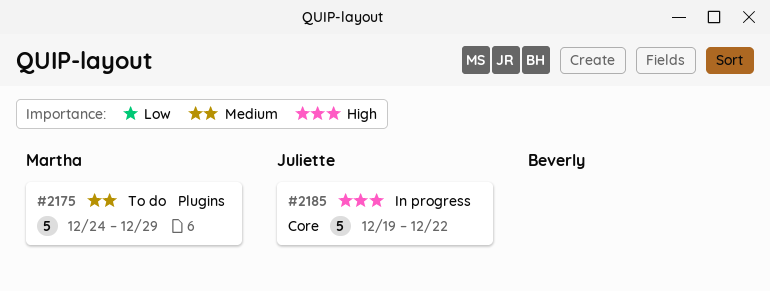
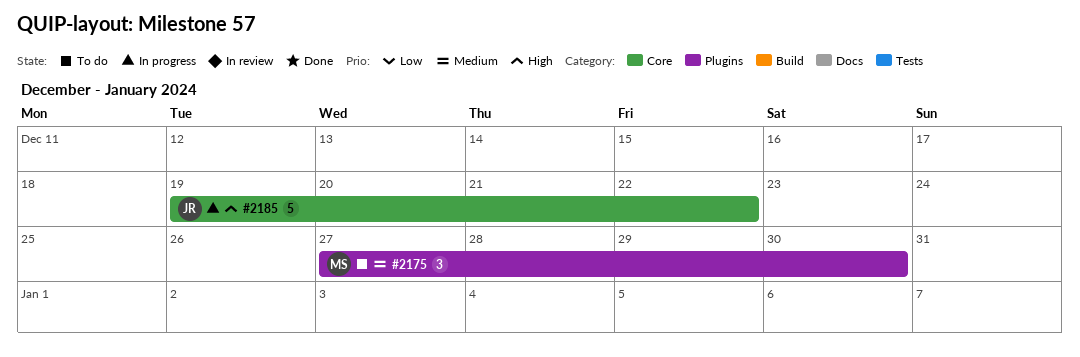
#2175, estimate: 5 -> 3
#2175, start: Dec 24 -> Dec 27
#2175, due: Dec 29 -> Dec 30

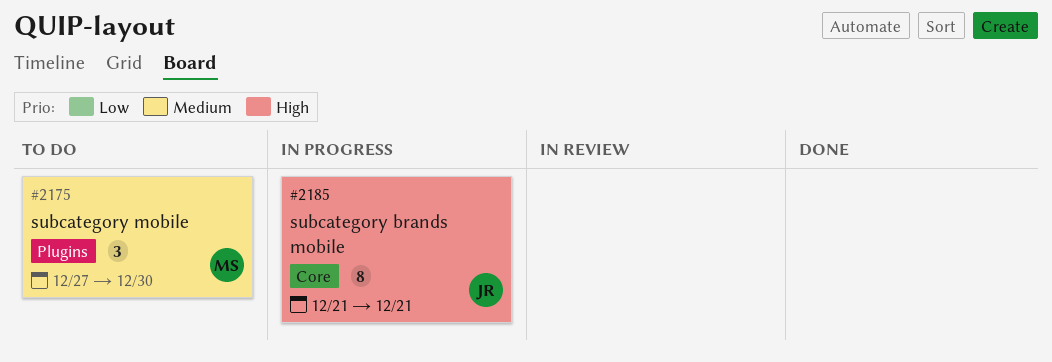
#2185, estimate: 5 -> 8
#2185, start: Dec 19 -> Dec 21
#2185, due: Dec 22 -> Dec 21

